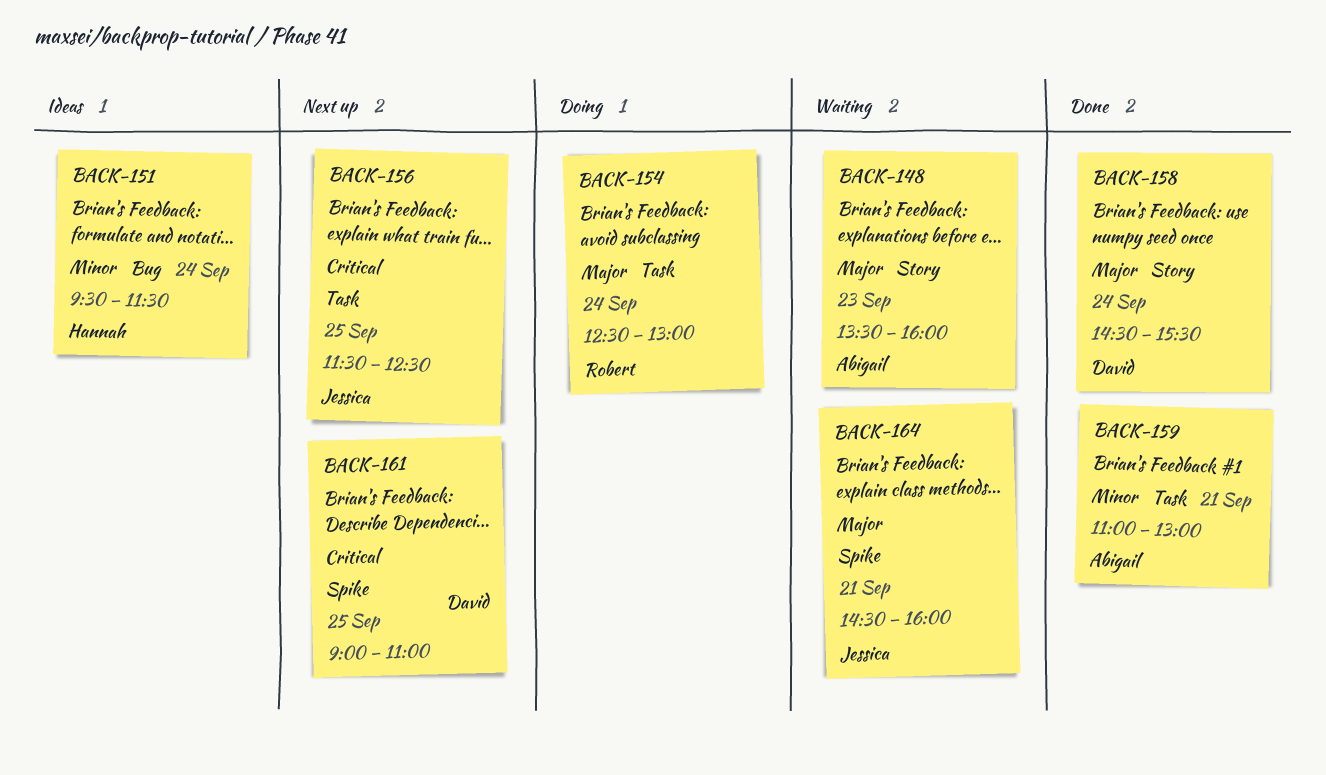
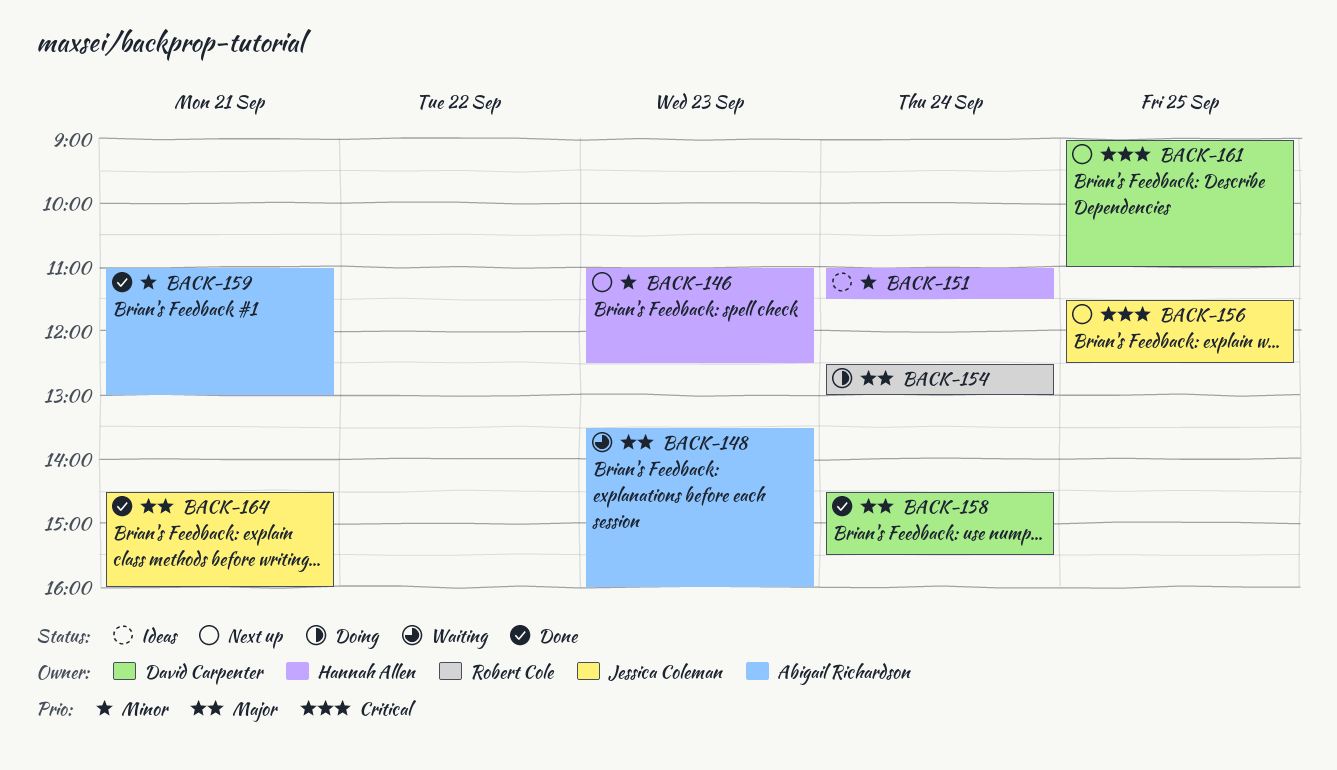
BACK-146: none -> present
BACK-151, begins: 09:30 -> 11:00
BACK-164, status: Waiting -> Done

